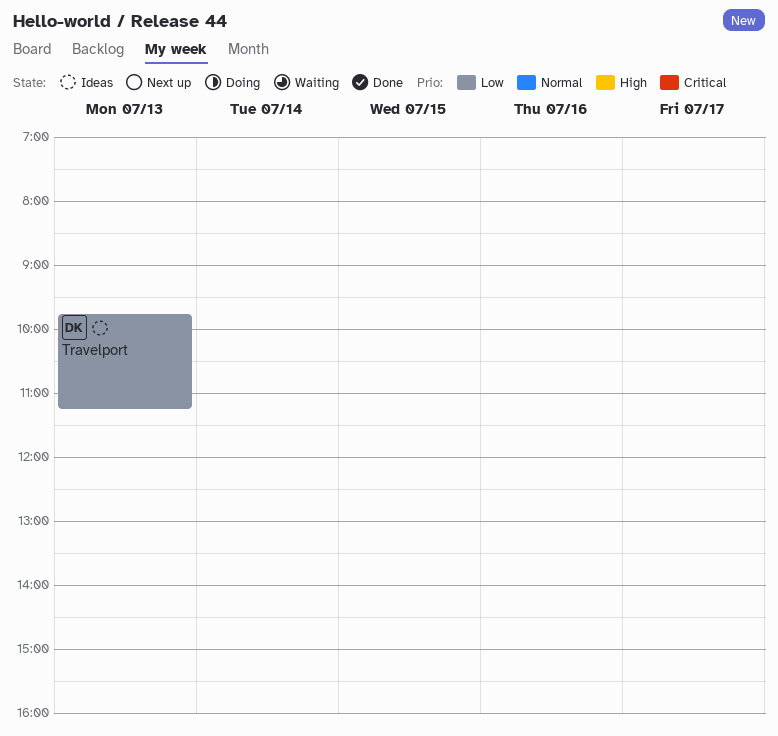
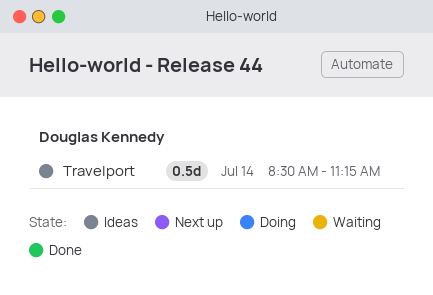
Travelport, day: Jul 13 -> Jul 14
Travelport, begins: 09:45 -> 08:30

